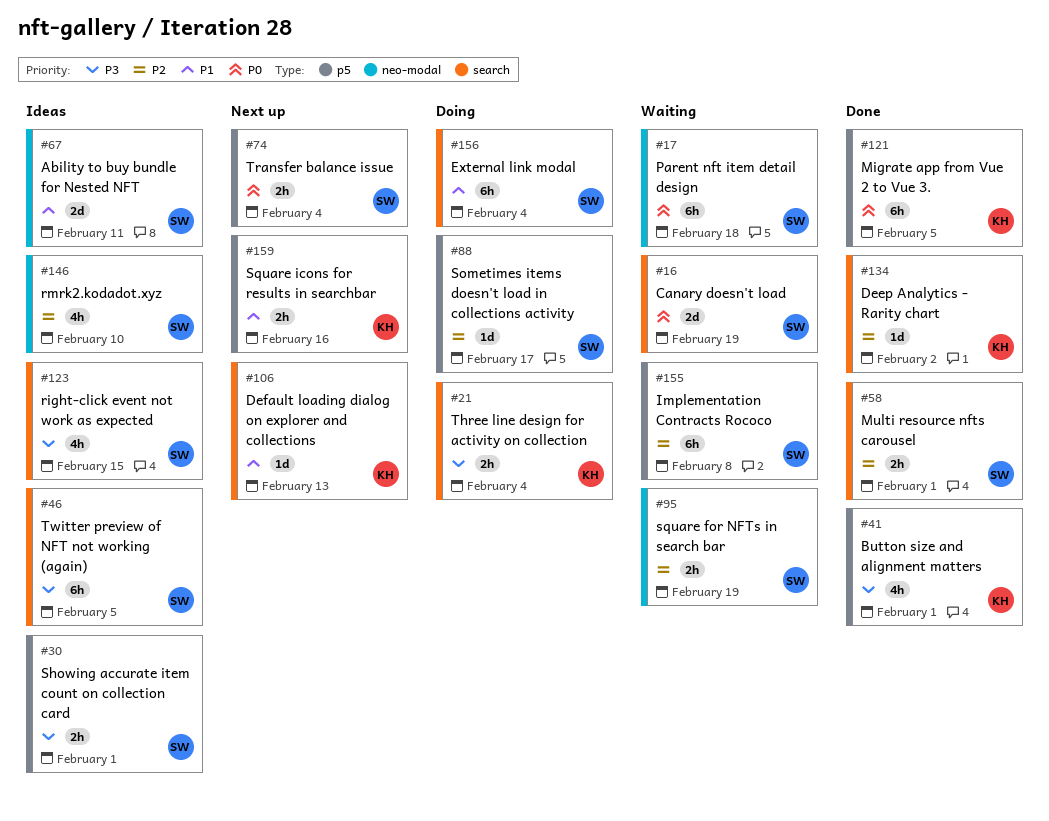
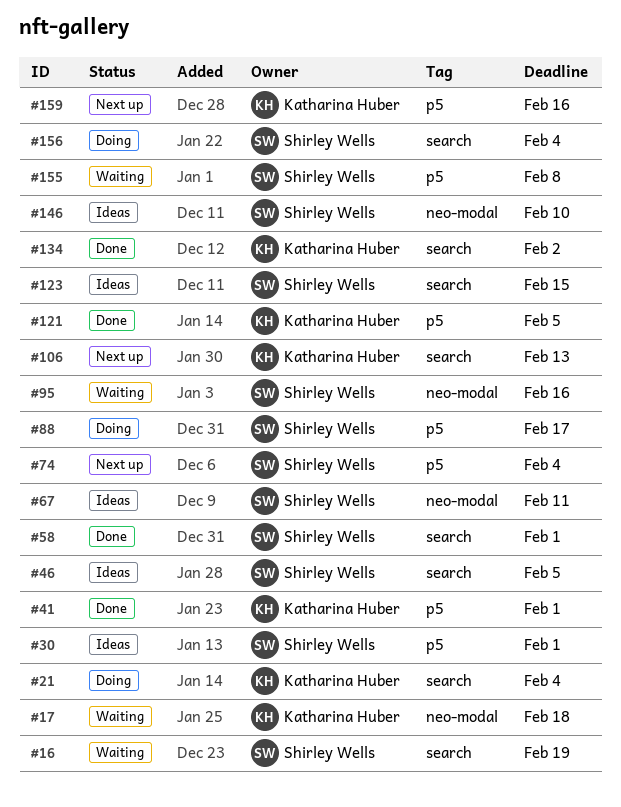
#17, owner: Shirley Wells -> Katharina Huber
#95, due: Feb 19 -> Feb 16

